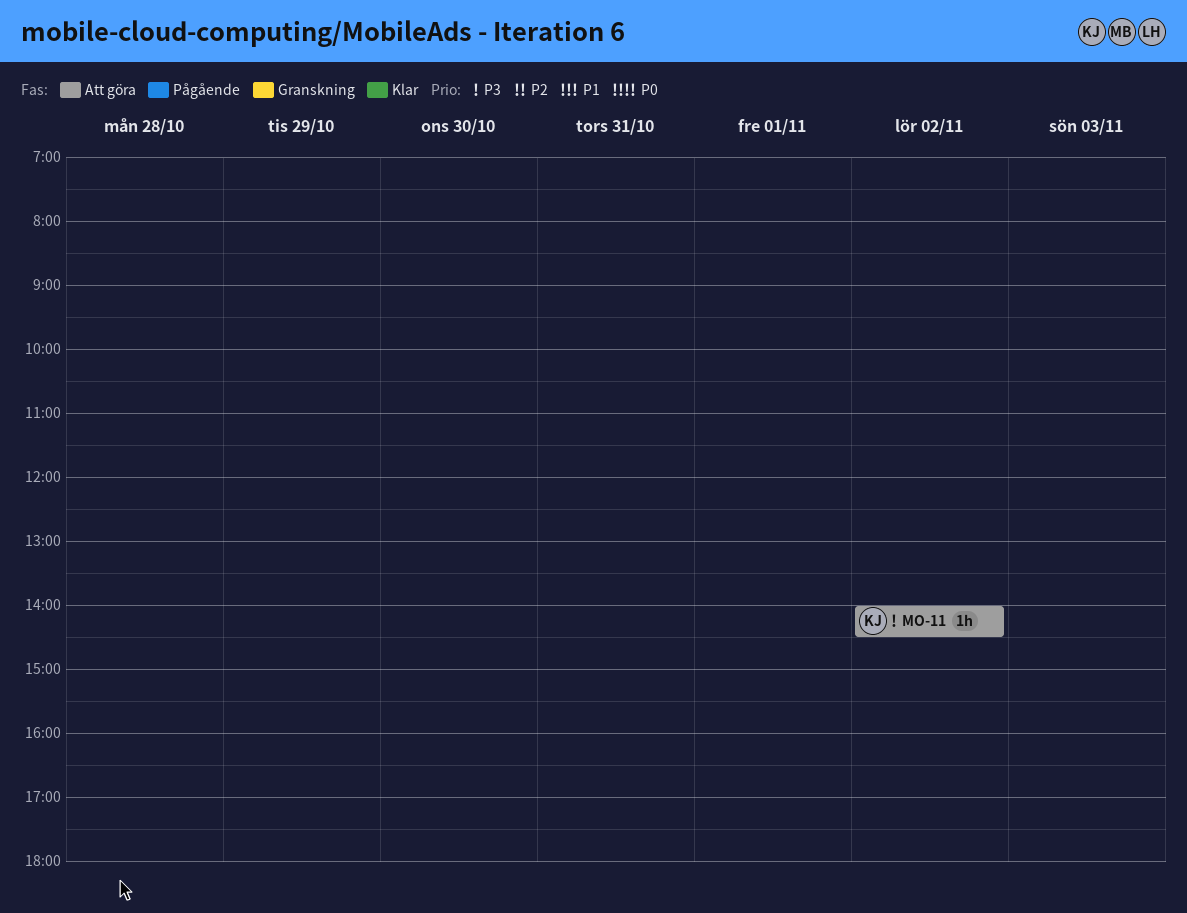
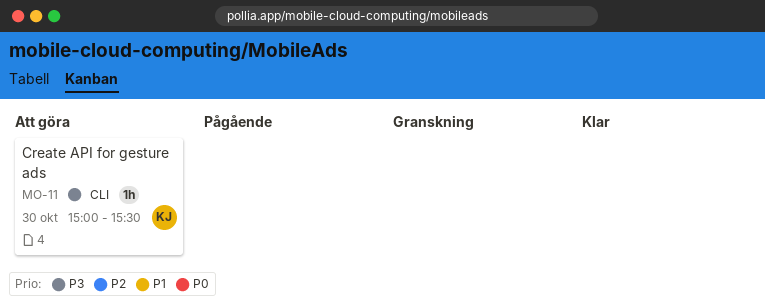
MO-11, day: Nov 2 -> Oct 30
MO-11, begins: 14:00 -> 15:00
MO-11, ends: 14:30 -> 15:30

